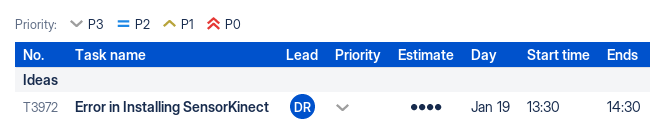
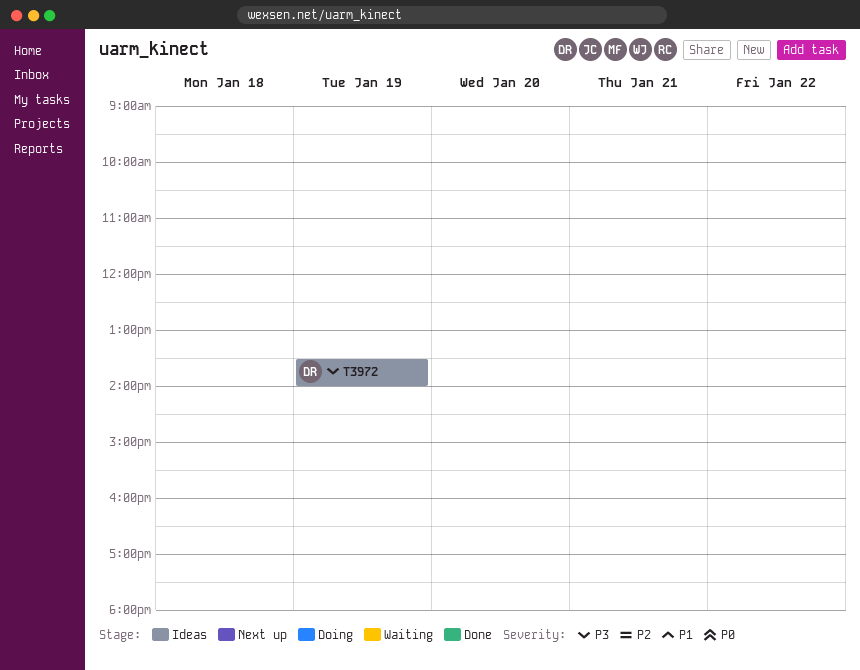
T3972, ends: 14:30 -> 14:00

